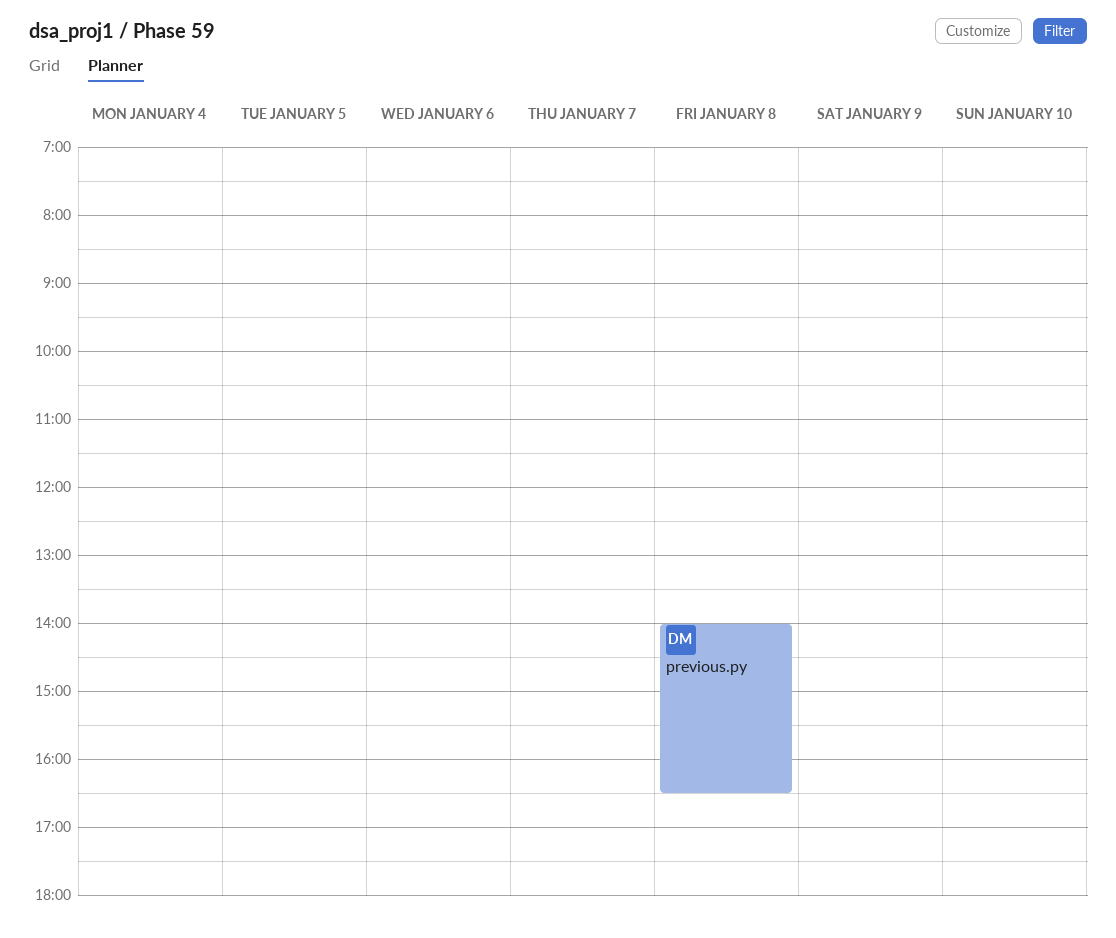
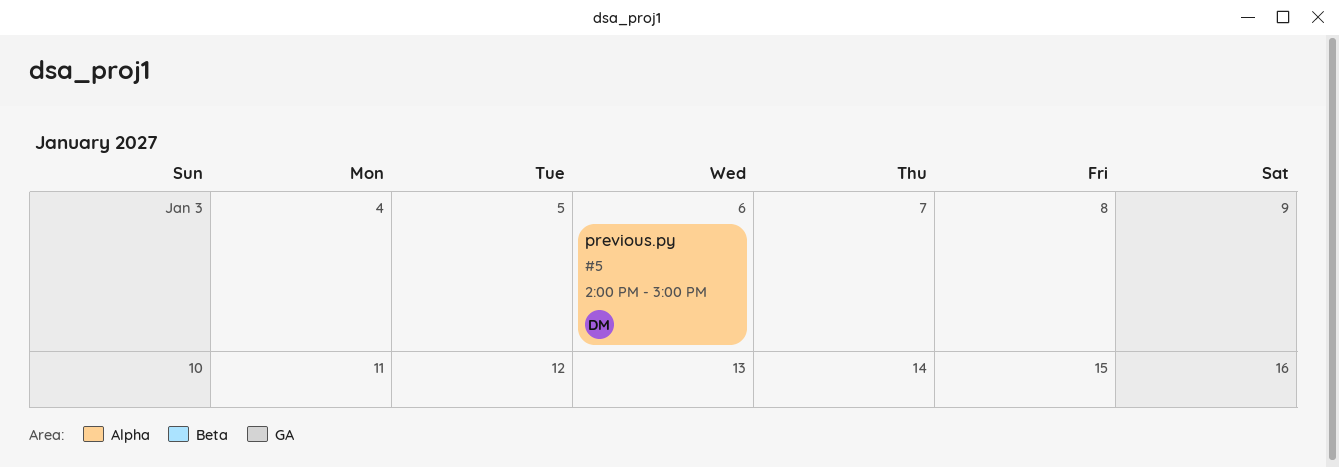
previous.py, day: Jan 8 -> Jan 6
previous.py, ends: 16:30 -> 15:00

